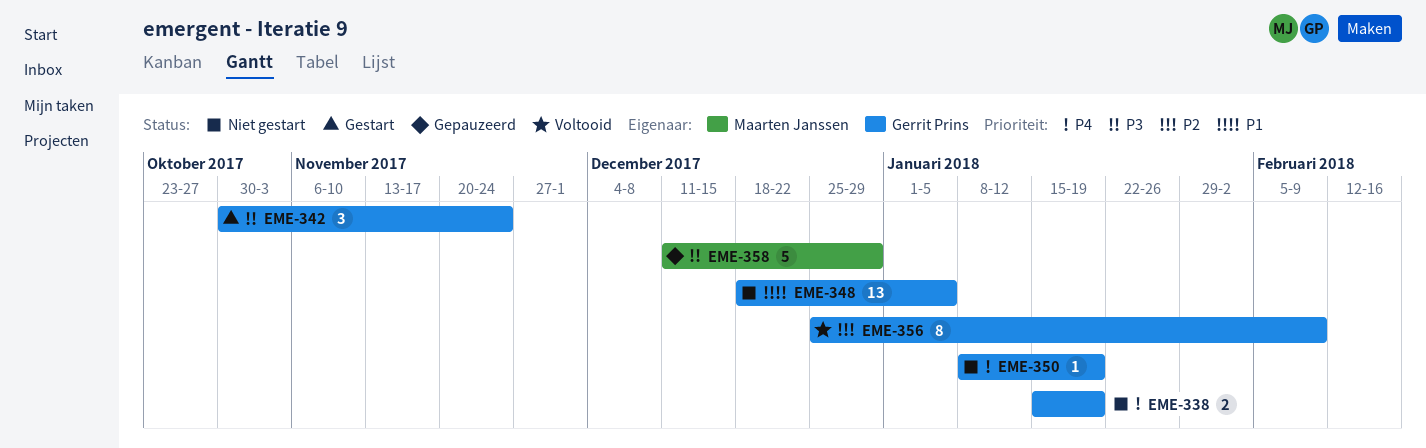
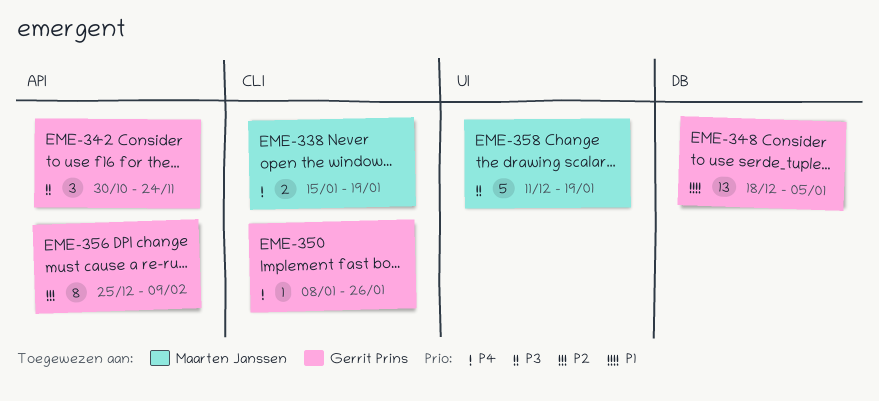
EME-338, owner: Gerrit Prins -> Maarten Janssen
EME-350, due: Jan 19 -> Jan 26
EME-358, due: Dec 29 -> Jan 19

